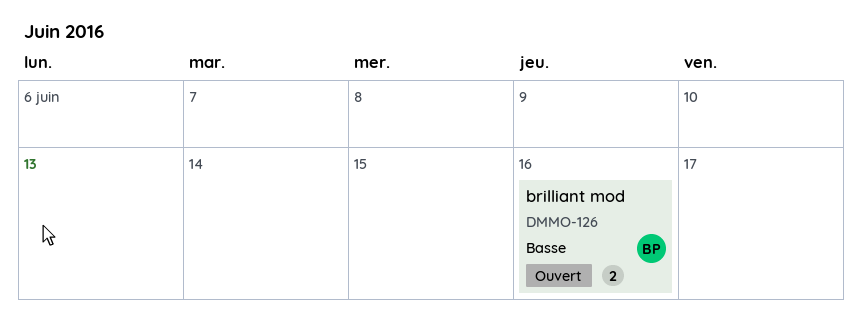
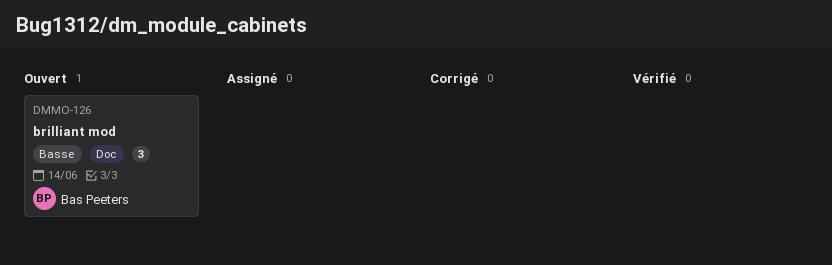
DMMO-126, estimate: 2 -> 3
DMMO-126, due: Jun 16 -> Jun 14

